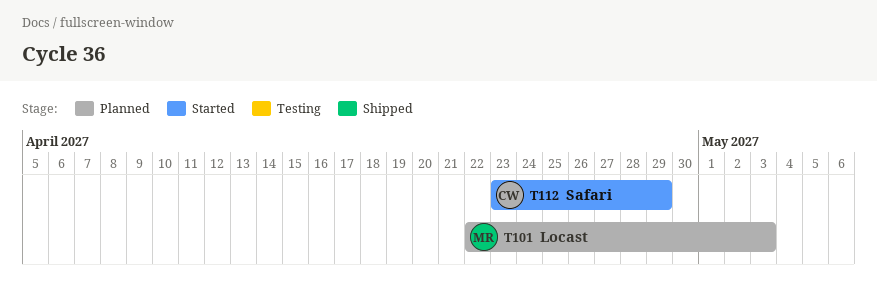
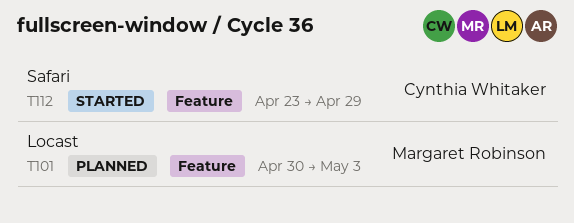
T101, start: Apr 22 -> Apr 30

